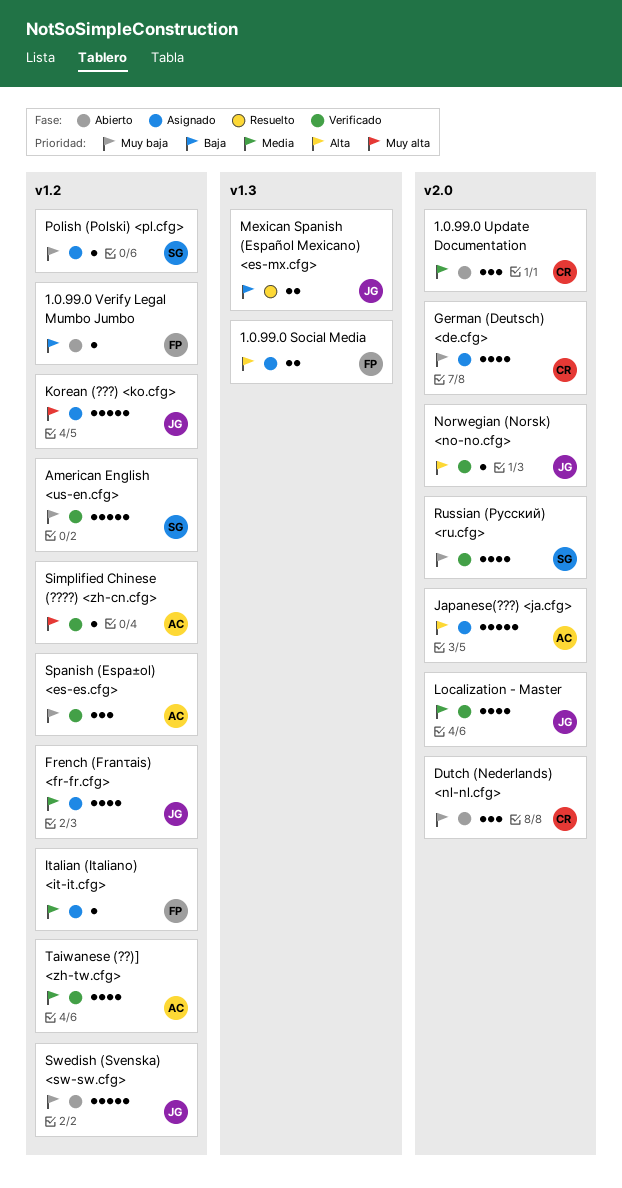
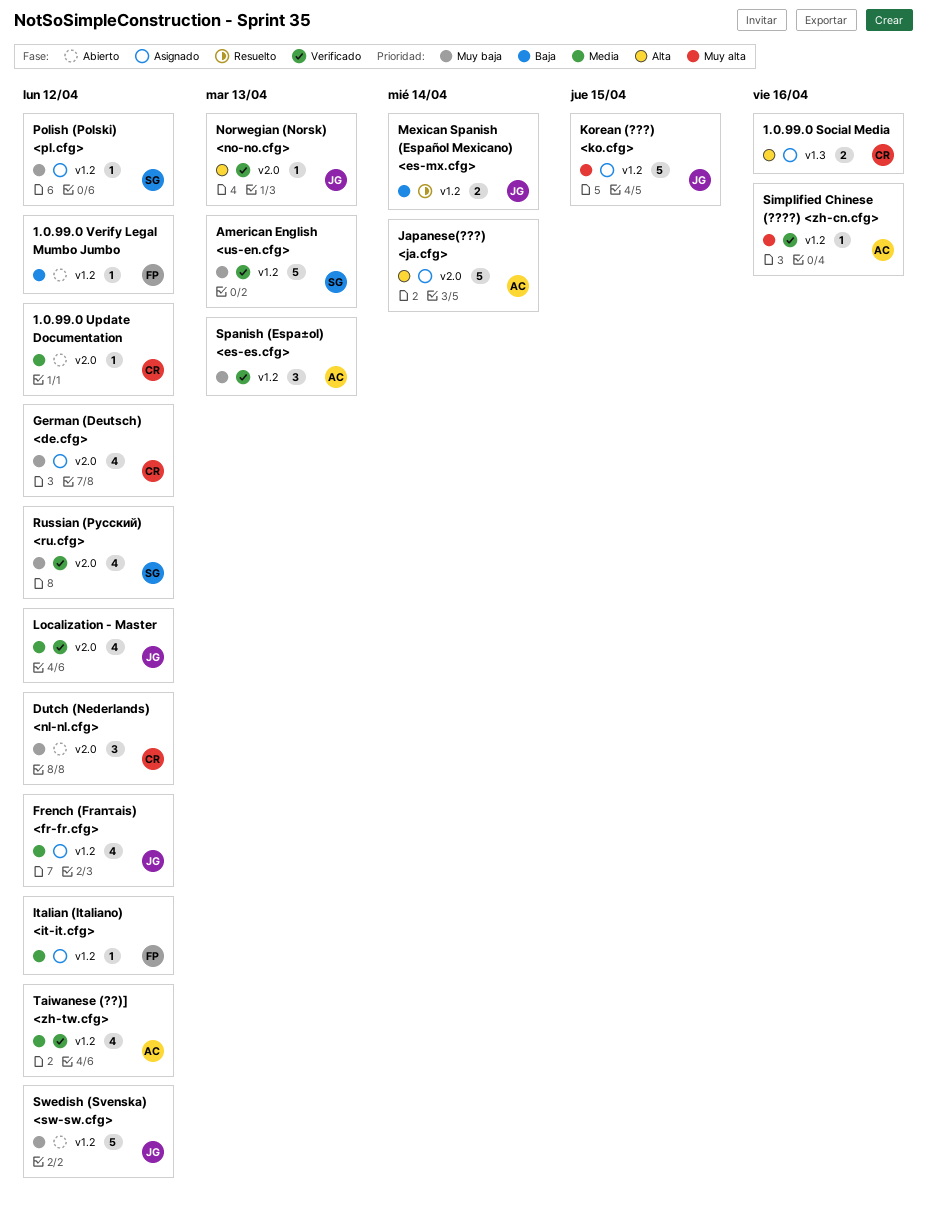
1.0.99.0 Social Media, owner: FP -> CR
1.0.99.0 Update Documentation, estimate: 3 -> 1
Mexican Spanish (Español Mexicano) <es-mx.cfg>, label: v1.3 -> v1.2

